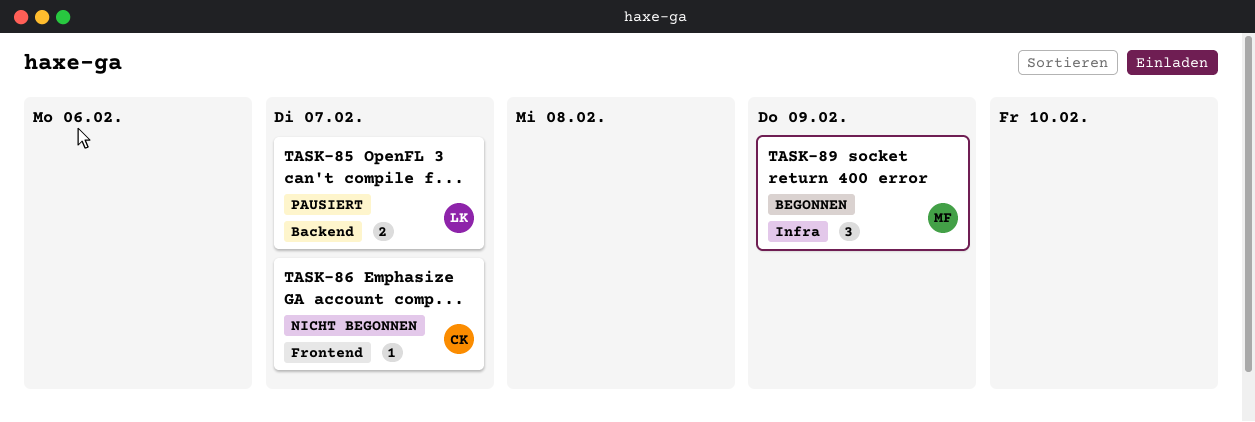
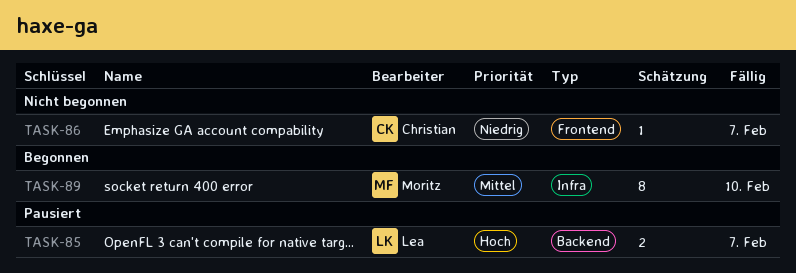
TASK-89, estimate: 3 -> 8
TASK-89, due: Feb 9 -> Feb 10

